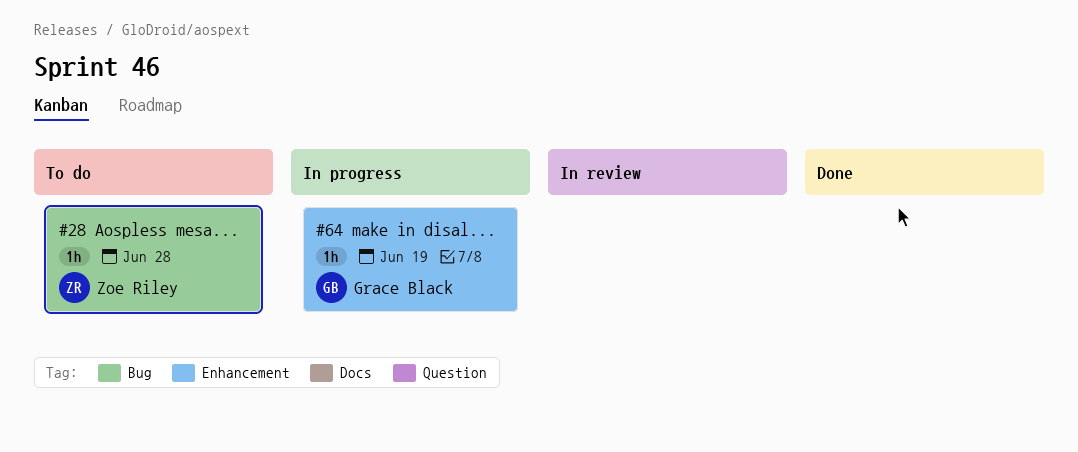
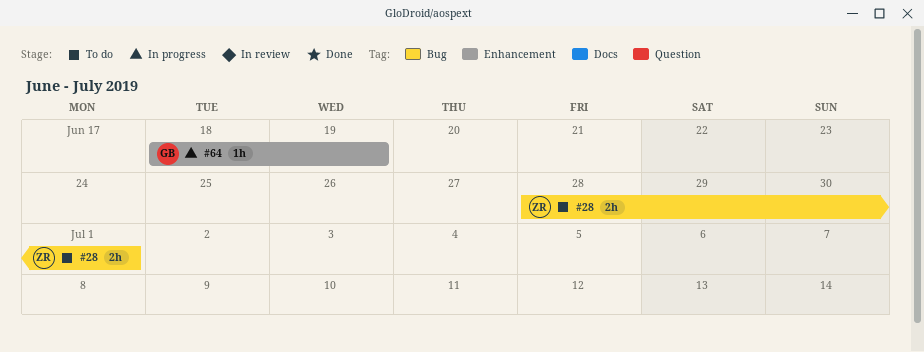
#28, estimate: 1h -> 2h
#28, due: Jun 28 -> Jul 1

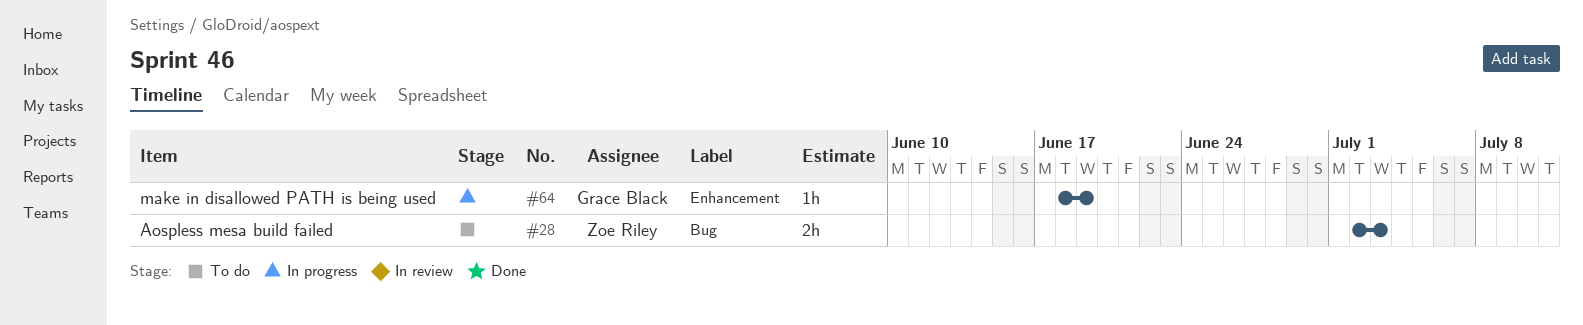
#28, start: Jun 28 -> Jul 2
#28, due: Jul 1 -> Jul 3

